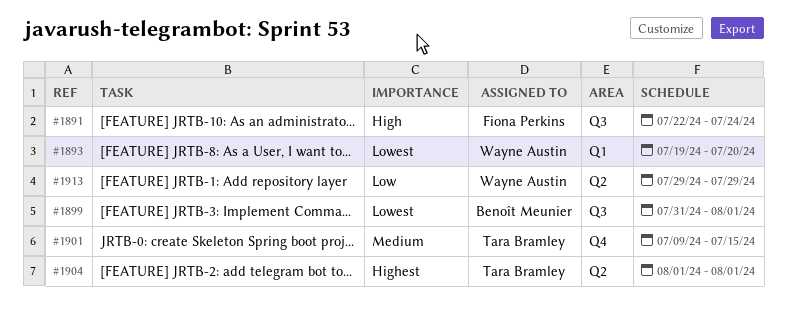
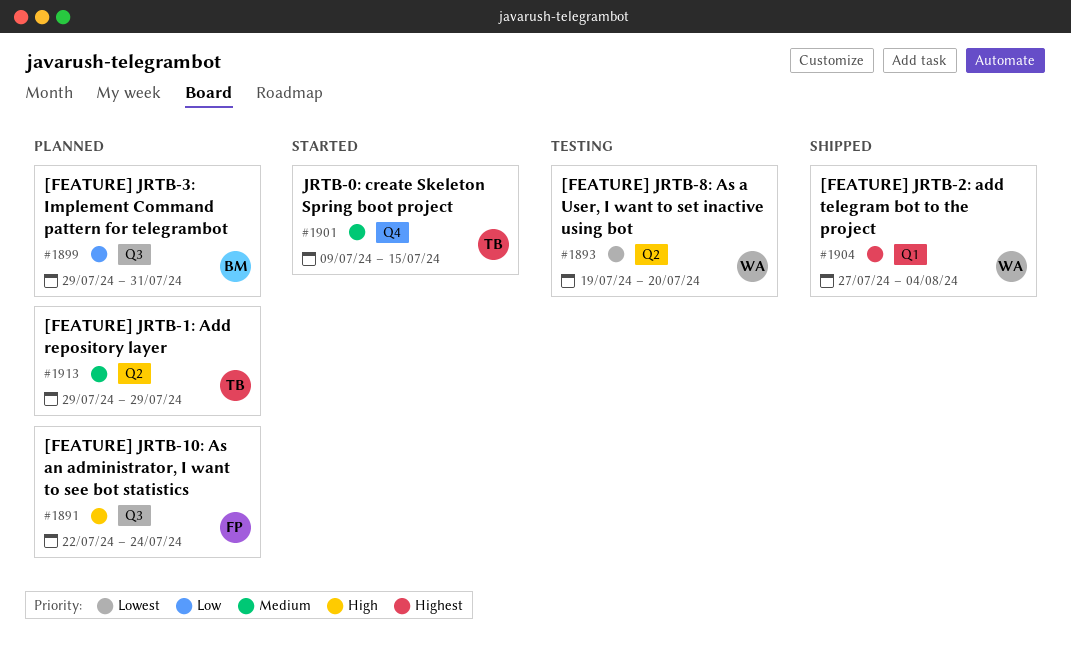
#1893, label: Q1 -> Q2
#1899, priority: Lowest -> Low
#1899, start: Jul 31 -> Jul 29
#1899, due: Aug 1 -> Jul 31
#1904, owner: Tara Bramley -> Wayne Austin
#1904, label: Q2 -> Q1
#1904, start: Aug 1 -> Jul 27
#1904, due: Aug 1 -> Aug 4
#1913, owner: Wayne Austin -> Tara Bramley
#1913, priority: Low -> Medium

